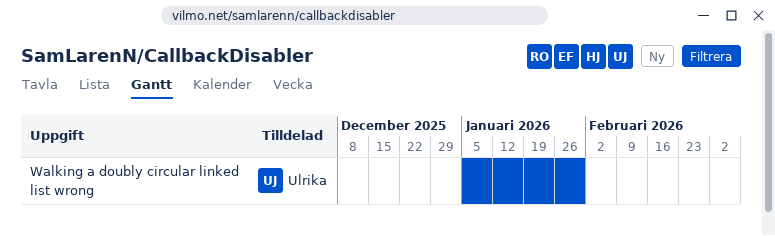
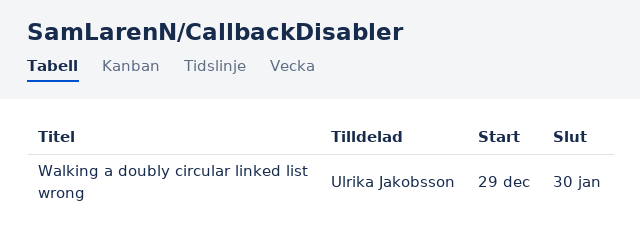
Walking a doubly circular linked list wrong, start: Jan 5 -> Dec 29

